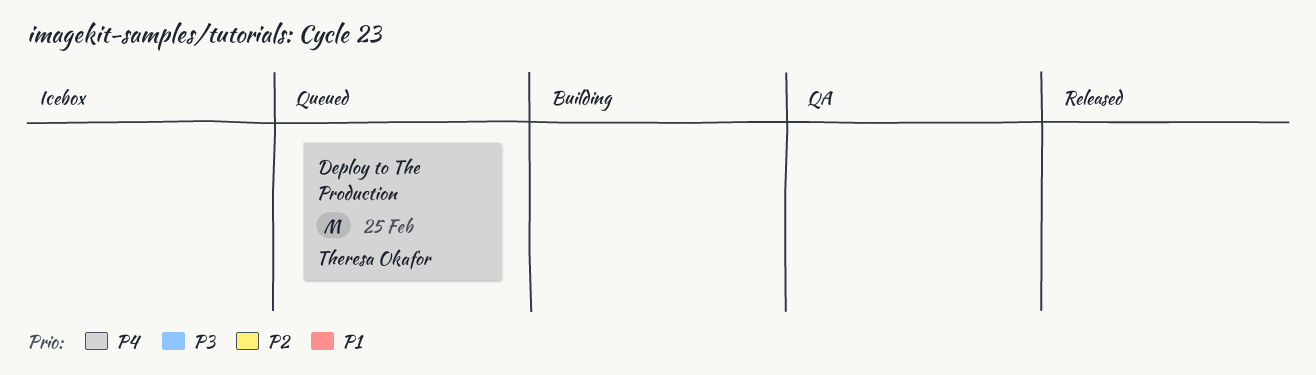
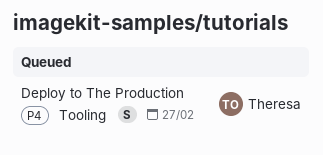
Deploy to The Production, estimate: M -> S
Deploy to The Production, due: Feb 25 -> Feb 27

